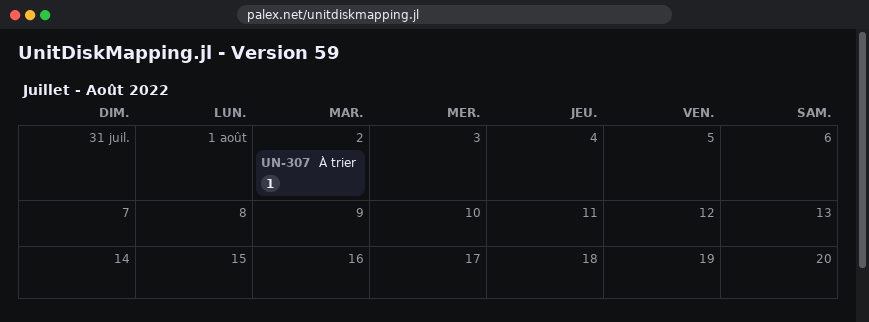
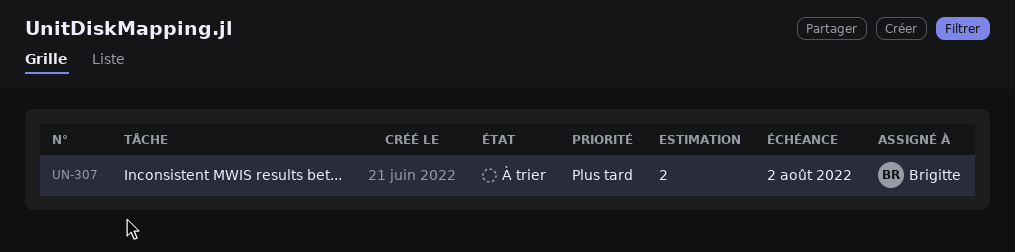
UN-307, estimate: 1 -> 2

